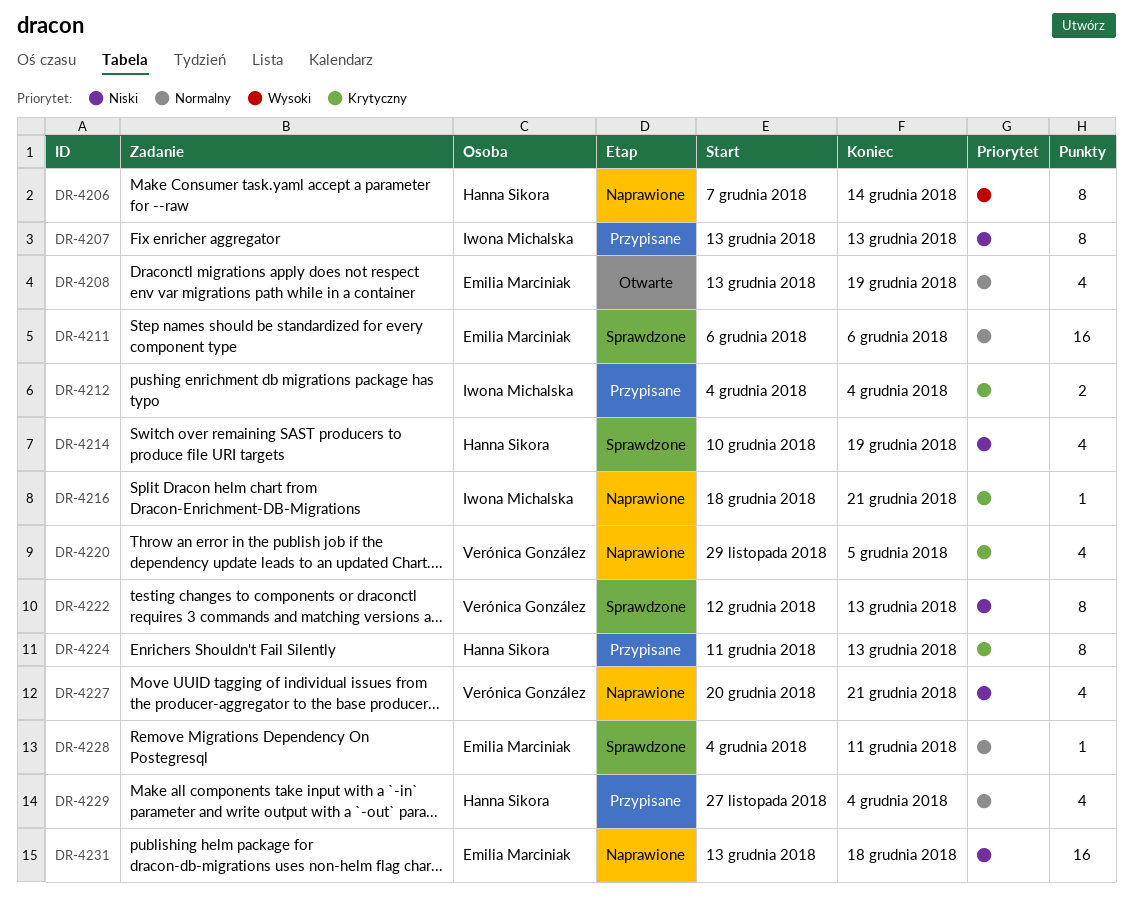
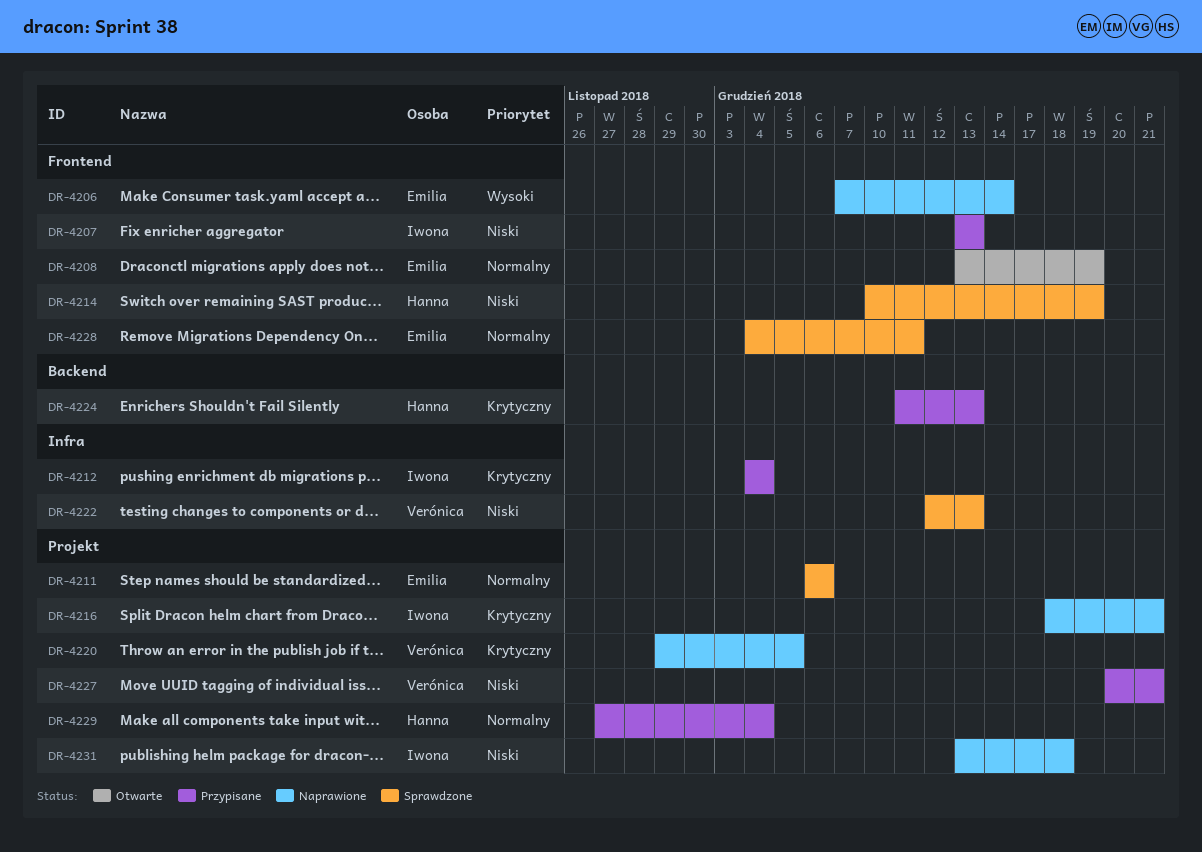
DR-4206, owner: Hanna Sikora -> Emilia Marciniak
DR-4227, status: Naprawione -> Przypisane
DR-4231, owner: Emilia Marciniak -> Iwona Michalska

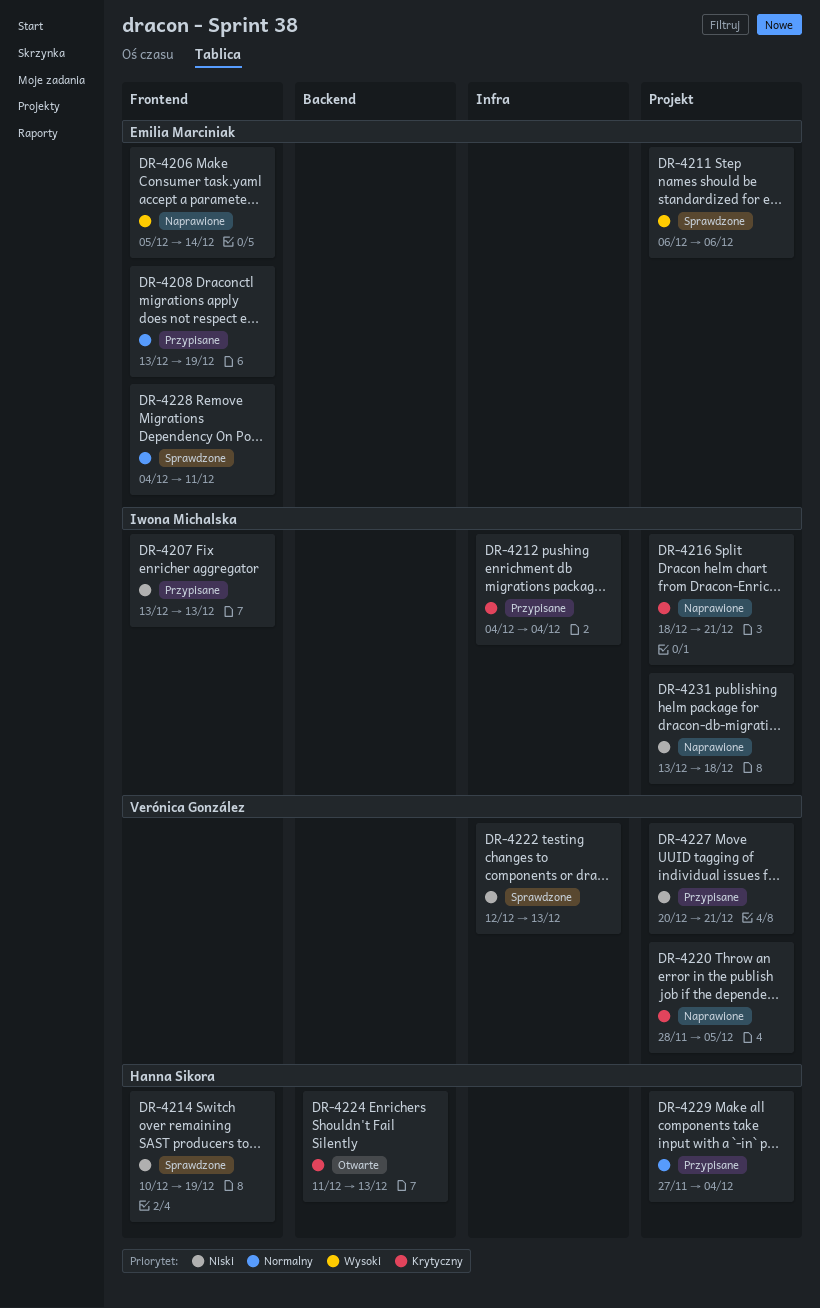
DR-4206, start: Dec 7 -> Dec 5
DR-4208, status: Otwarte -> Przypisane
DR-4211, priority: Normalny -> Wysoki
DR-4220, start: Nov 29 -> Nov 28
DR-4224, status: Przypisane -> Otwarte

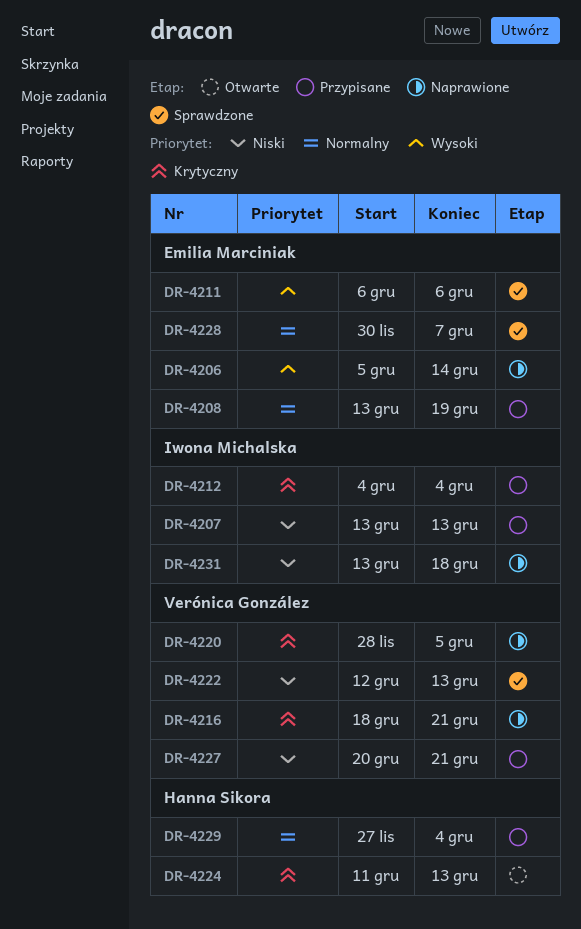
DR-4214: present -> none
DR-4216, owner: Iwona Michalska -> Verónica González
DR-4228, start: Dec 4 -> Nov 30
DR-4228, due: Dec 11 -> Dec 7

